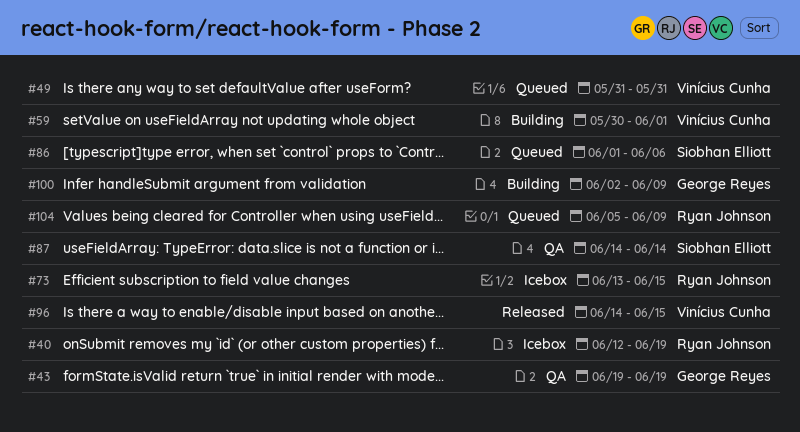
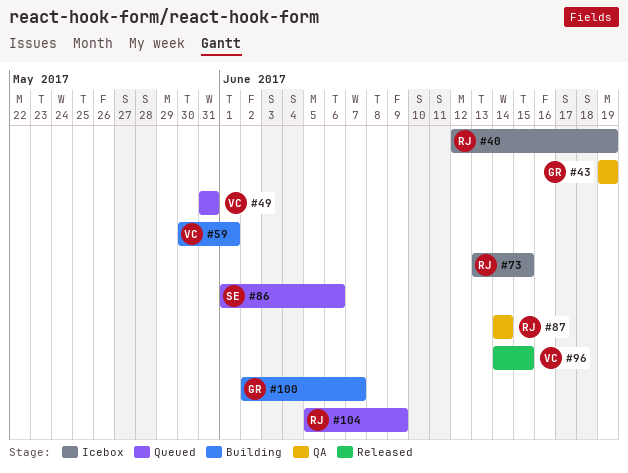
#87, owner: Siobhan Elliott -> Ryan Johnson
#100, due: Jun 9 -> Jun 7

